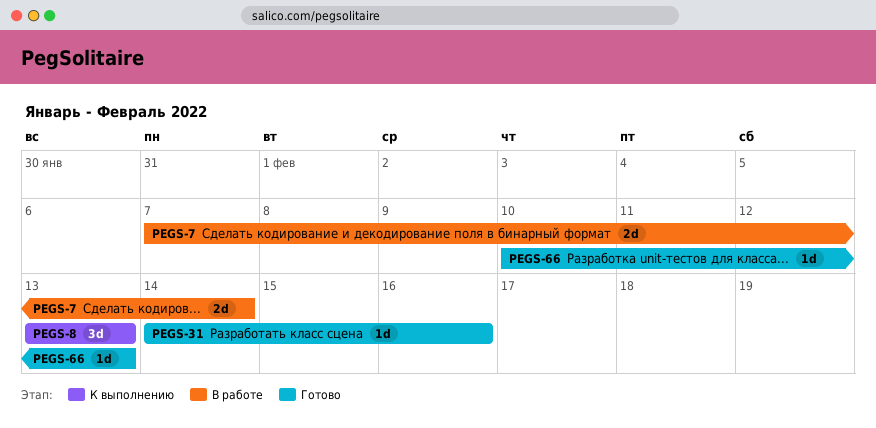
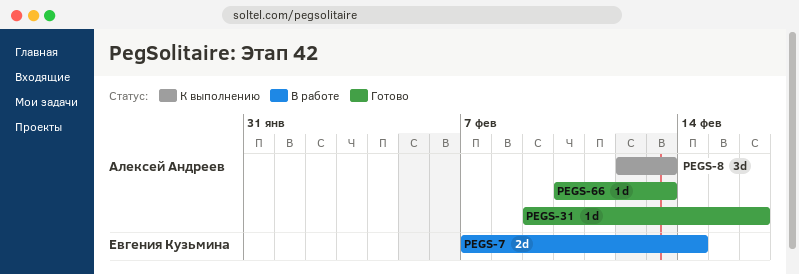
PEGS-8, start: Feb 13 -> Feb 12
PEGS-31, start: Feb 14 -> Feb 9

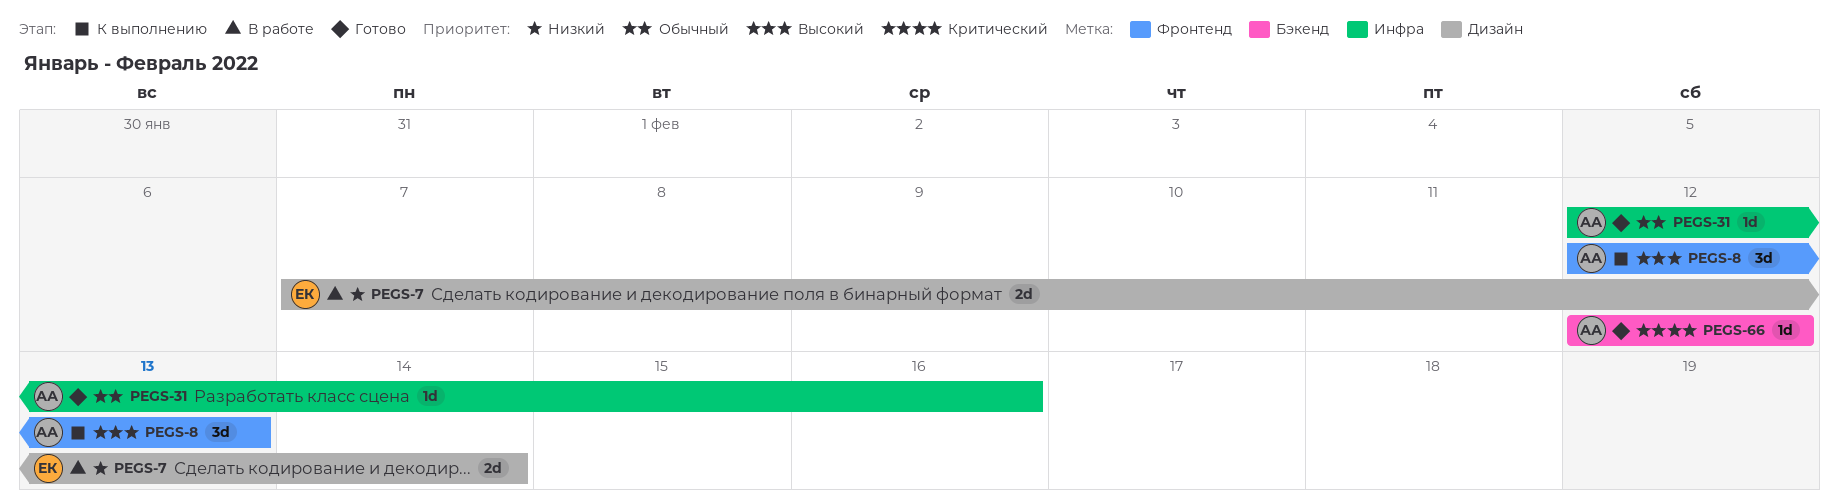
PEGS-31, start: Feb 9 -> Feb 12
PEGS-66, start: Feb 10 -> Feb 12
PEGS-66, due: Feb 13 -> Feb 12

